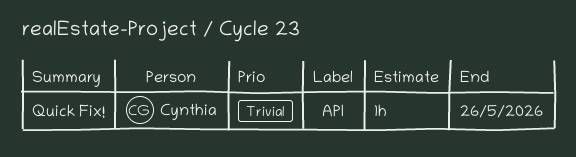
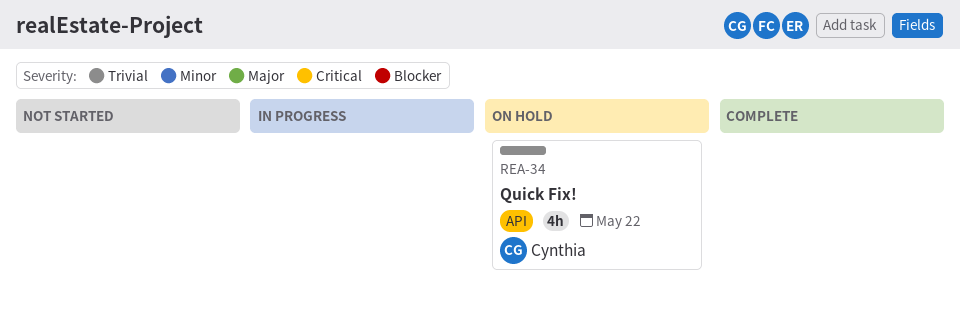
Quick Fix!, estimate: 1h -> 4h
Quick Fix!, due: May 26 -> May 22

